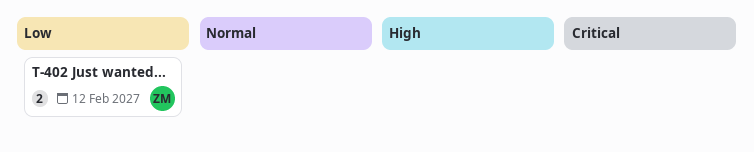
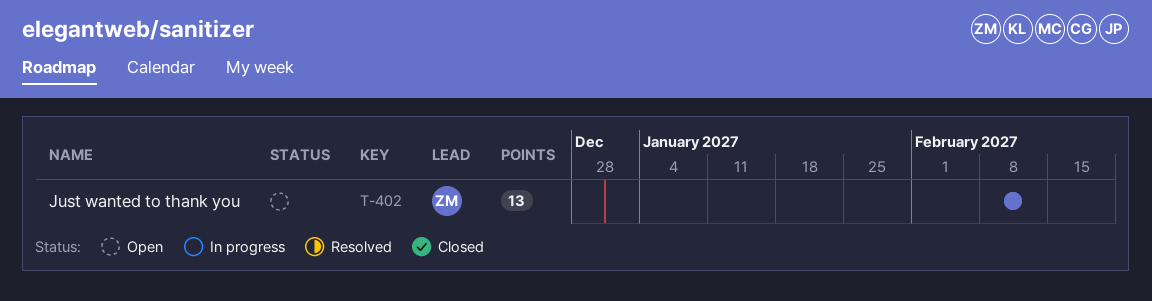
T-402, estimate: 2 -> 13

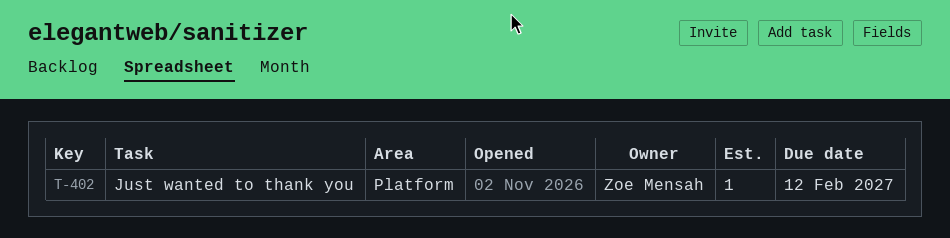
T-402, estimate: 13 -> 1

